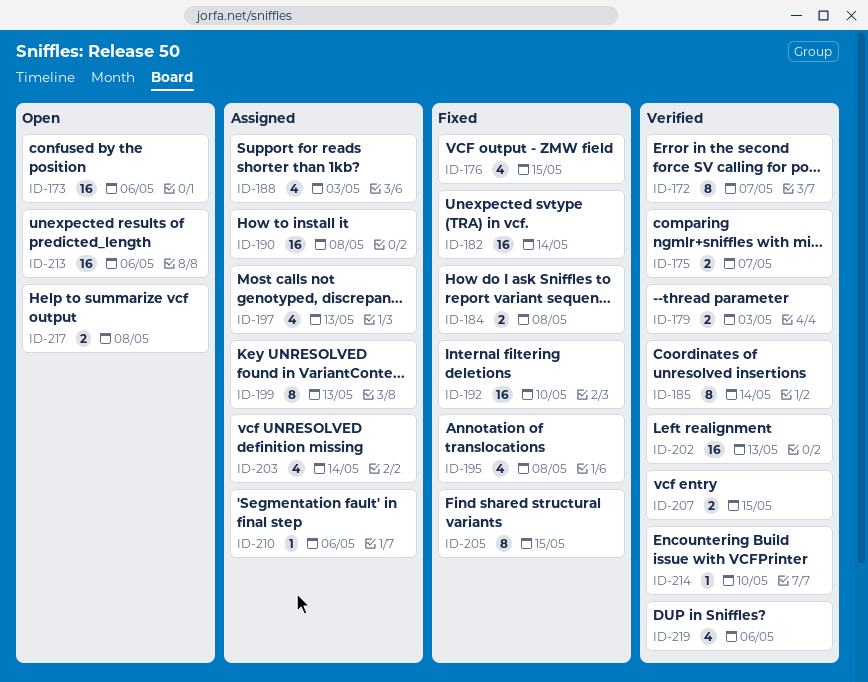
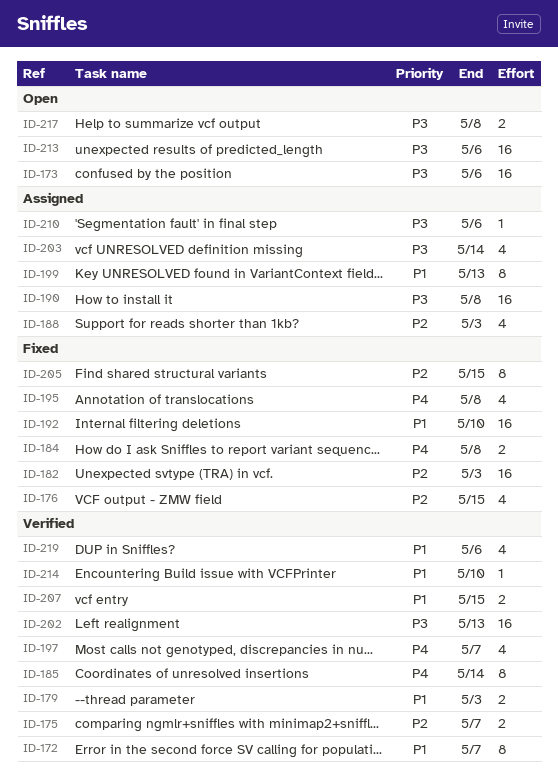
ID-182, due: May 14 -> May 3
ID-197, status: Assigned -> Verified
ID-197, due: May 13 -> May 7

